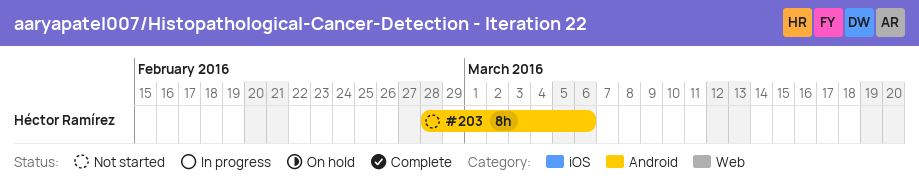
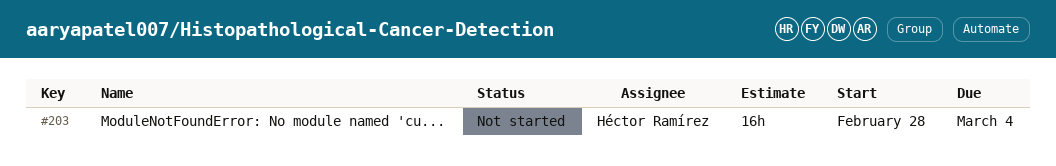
#203, estimate: 8h -> 16h
#203, due: Mar 6 -> Mar 4

